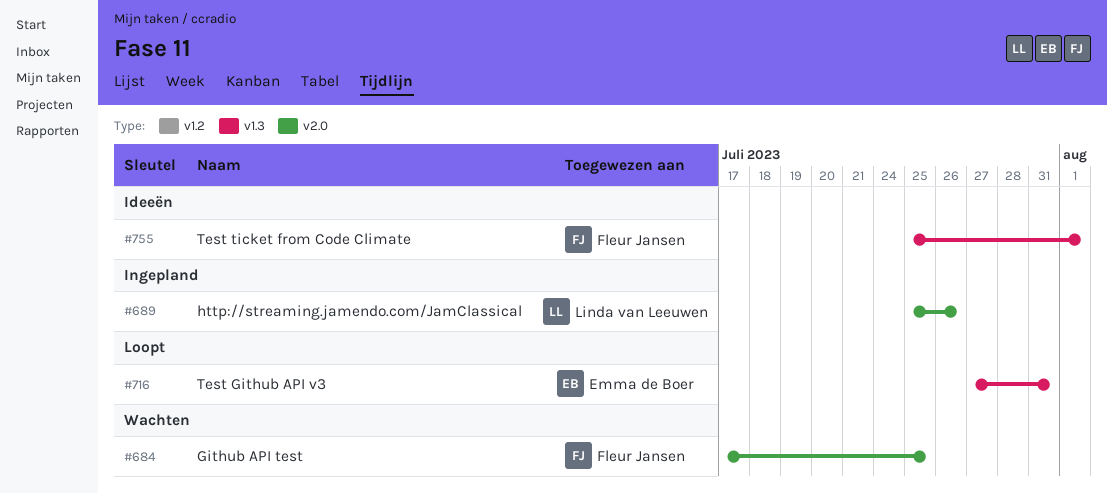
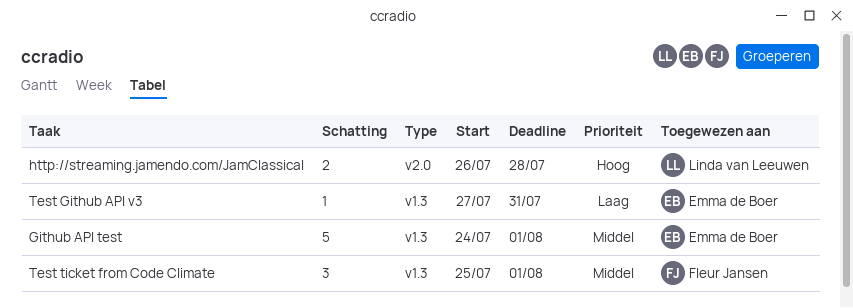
Github API test, owner: Fleur Jansen -> Emma de Boer
Github API test, label: v2.0 -> v1.3
Github API test, start: Jul 17 -> Jul 24
Github API test, due: Jul 25 -> Aug 1
http://streaming.jamendo.com/JamClassical, start: Jul 25 -> Jul 26
http://streaming.jamendo.com/JamClassical, due: Jul 26 -> Jul 28

